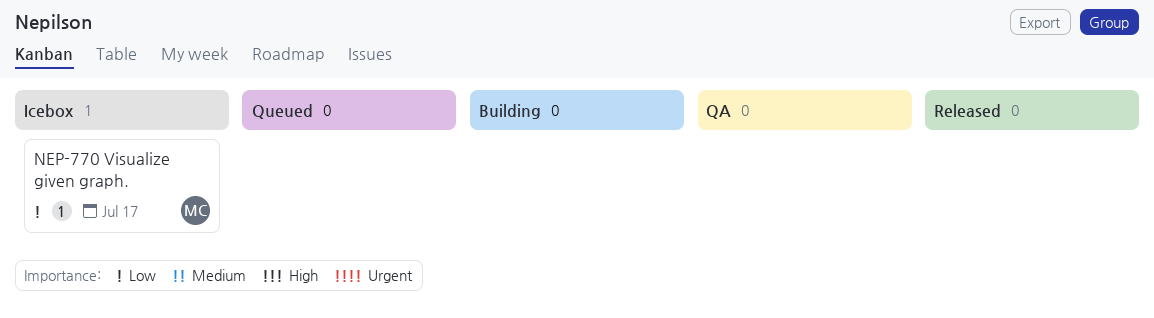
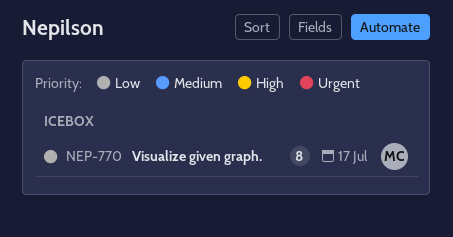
NEP-770, estimate: 1 -> 8

